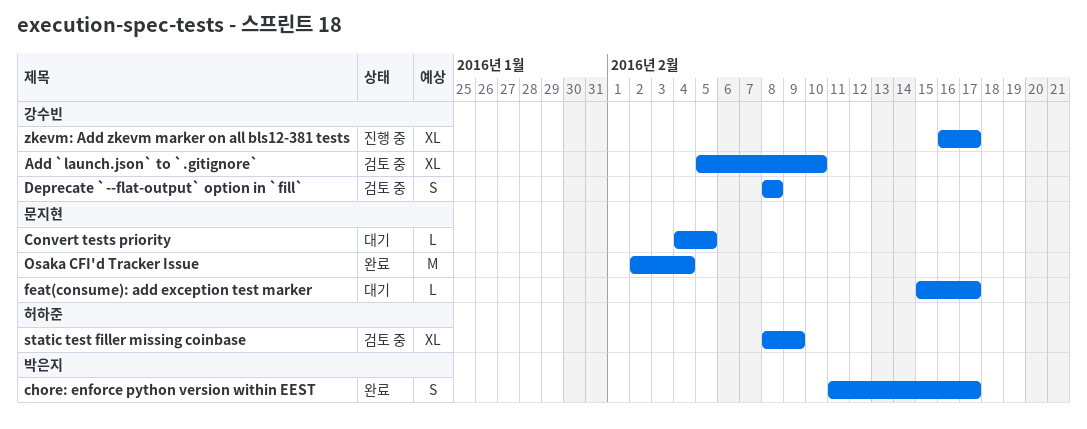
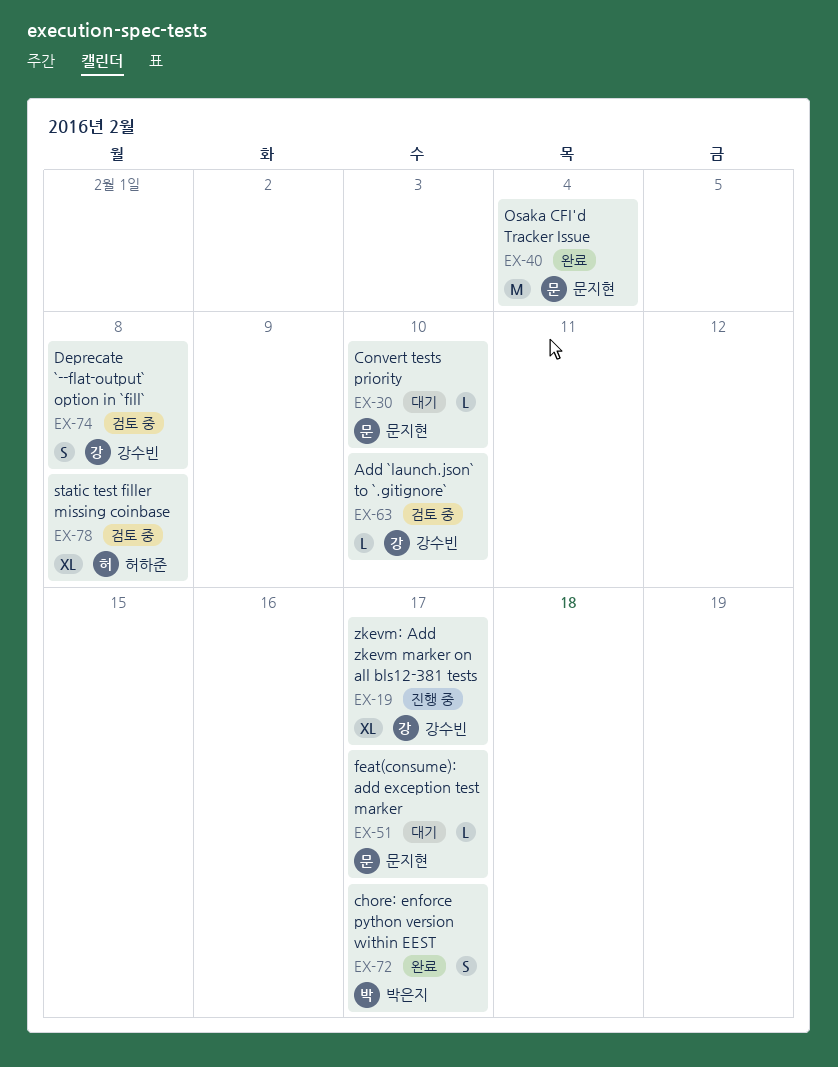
Add `launch.json` to `.gitignore`, estimate: XL -> L
Convert tests priority, due: Feb 5 -> Feb 10
static test filler missing coinbase, due: Feb 9 -> Feb 8

